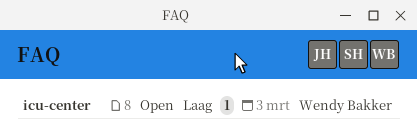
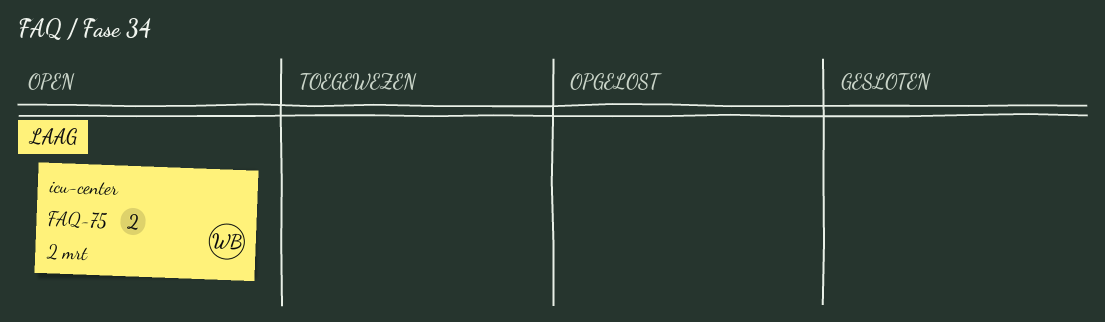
icu-center, estimate: 1 -> 2
icu-center, due: Mar 3 -> Mar 2

